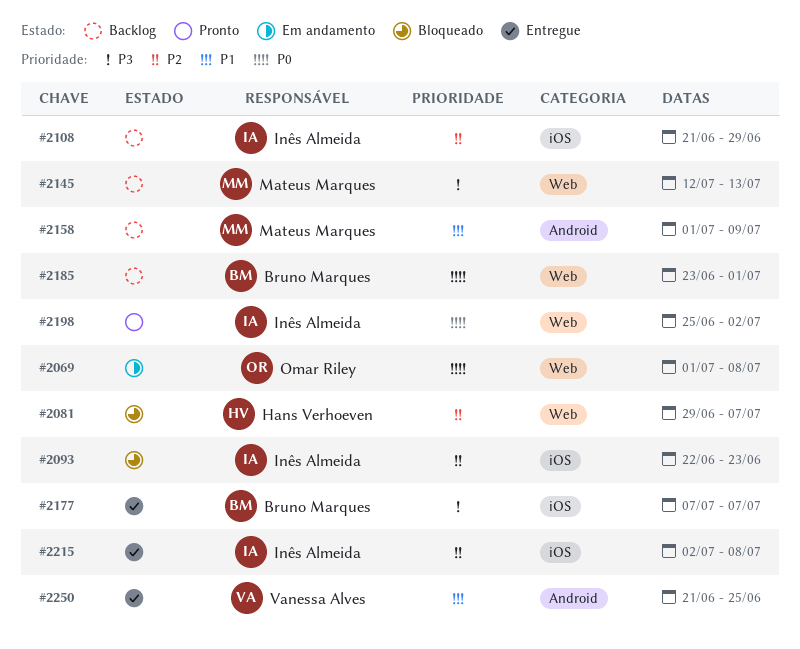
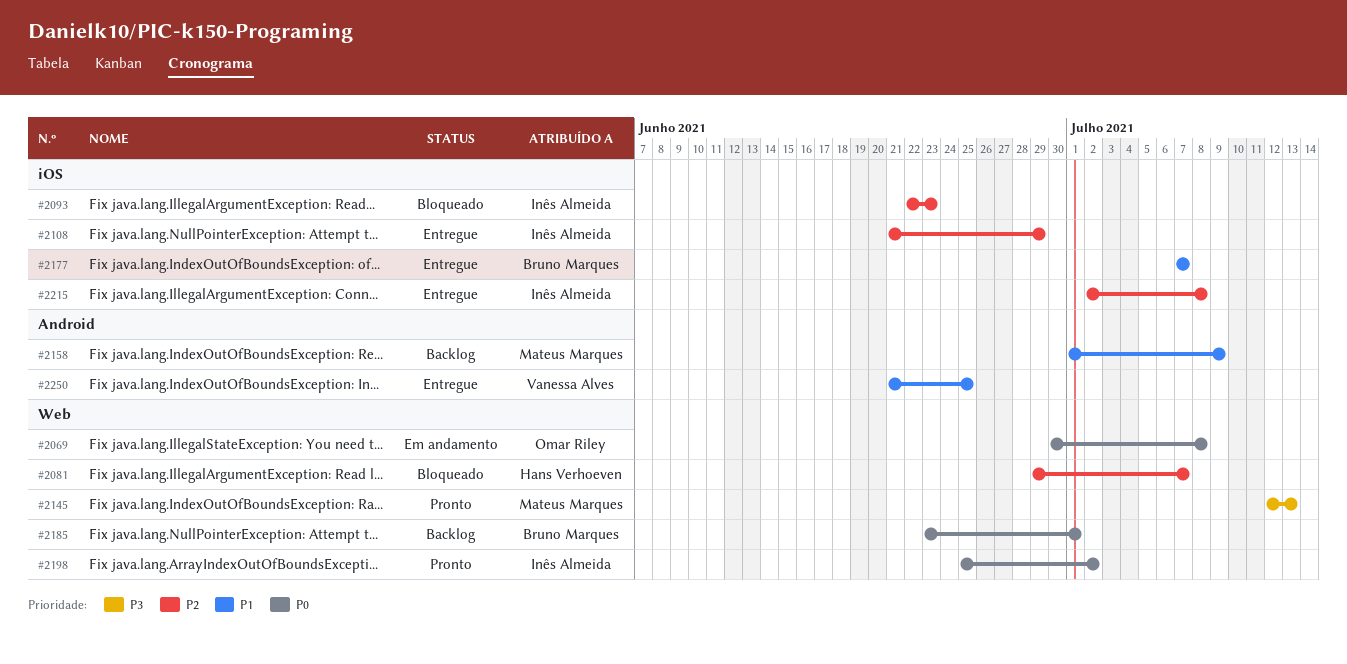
#2069, start: Jul 1 -> Jun 30
#2108, status: Backlog -> Entregue
#2145, status: Backlog -> Pronto
#2177, priority: P3 -> P1

